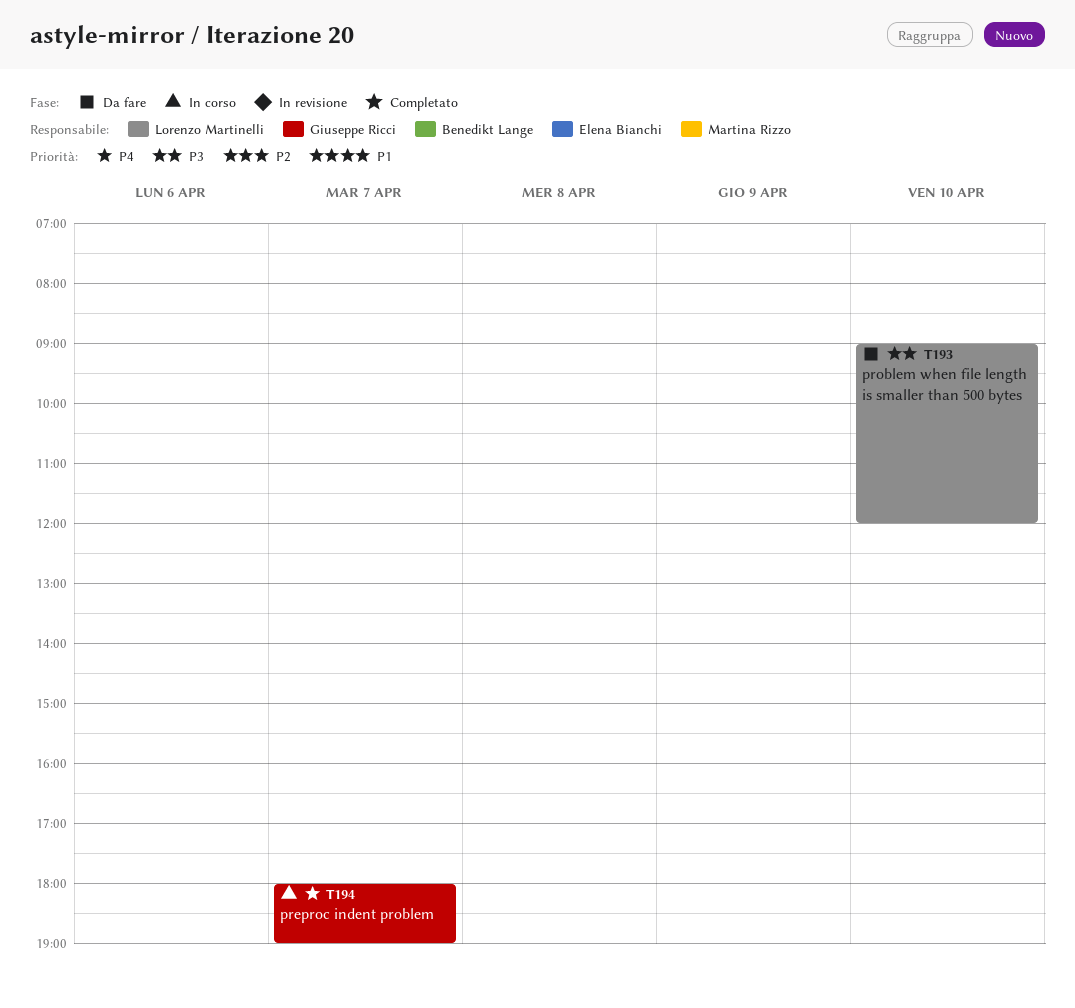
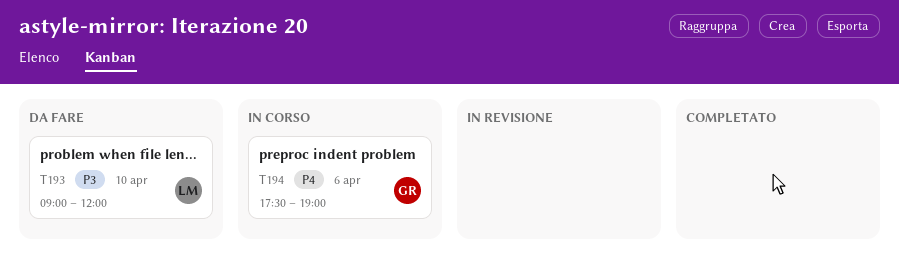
T194, day: Apr 7 -> Apr 6
T194, begins: 18:00 -> 17:30

